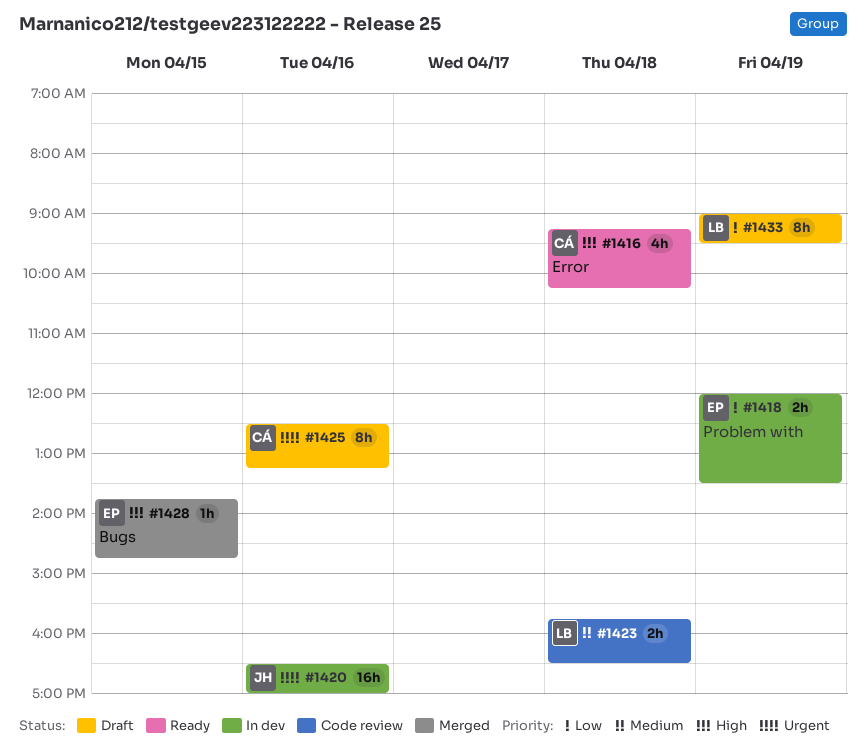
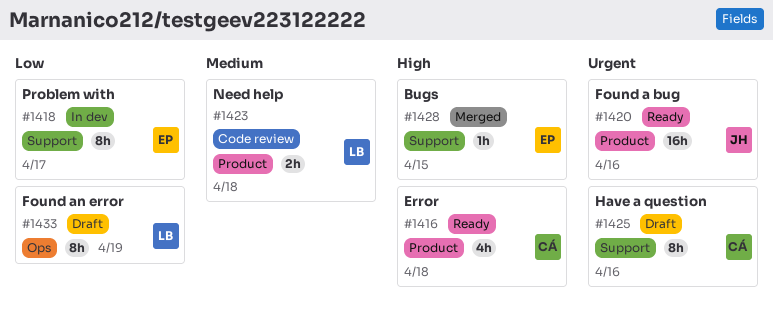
#1418, estimate: 2h -> 8h
#1418, day: Apr 19 -> Apr 17
#1420, status: In dev -> Ready

